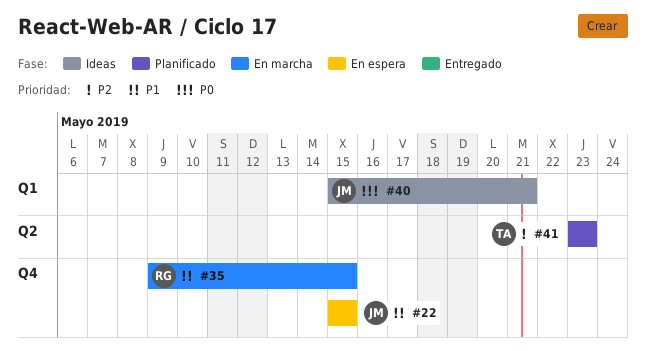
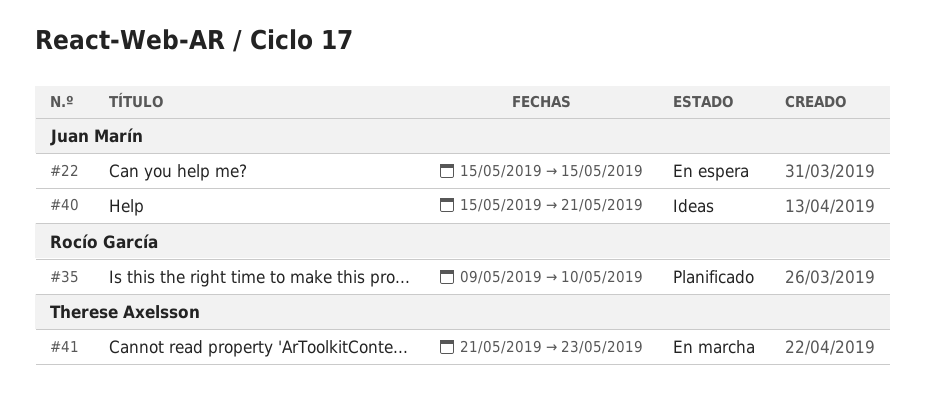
#35, status: En marcha -> Planificado
#35, due: May 15 -> May 10
#41, status: Planificado -> En marcha
#41, start: May 23 -> May 21

